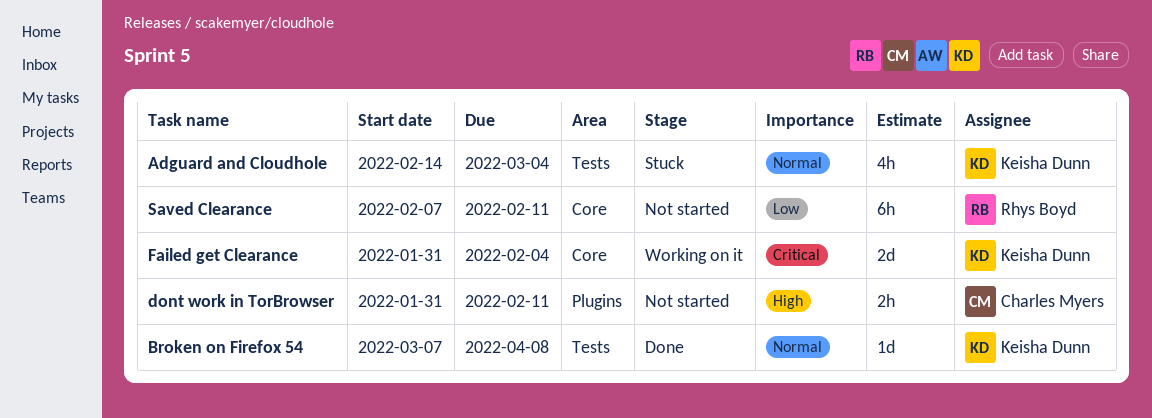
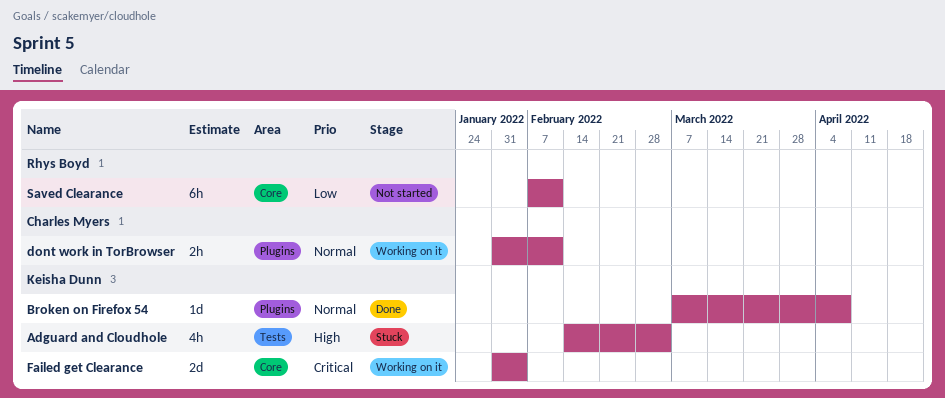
Adguard and Cloudhole, priority: Normal -> High
Broken on Firefox 54, label: Tests -> Plugins
dont work in TorBrowser, status: Not started -> Working on it
dont work in TorBrowser, priority: High -> Normal

